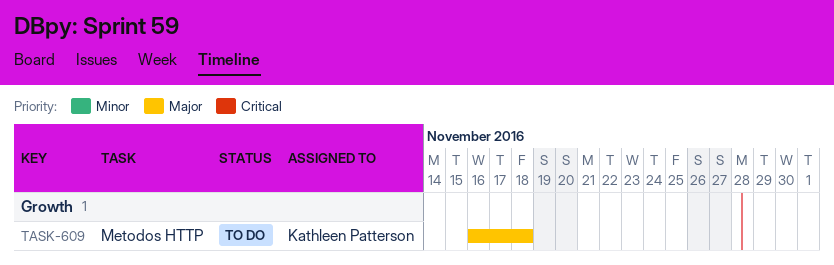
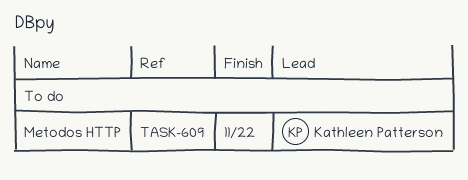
TASK-609, due: Nov 18 -> Nov 22

